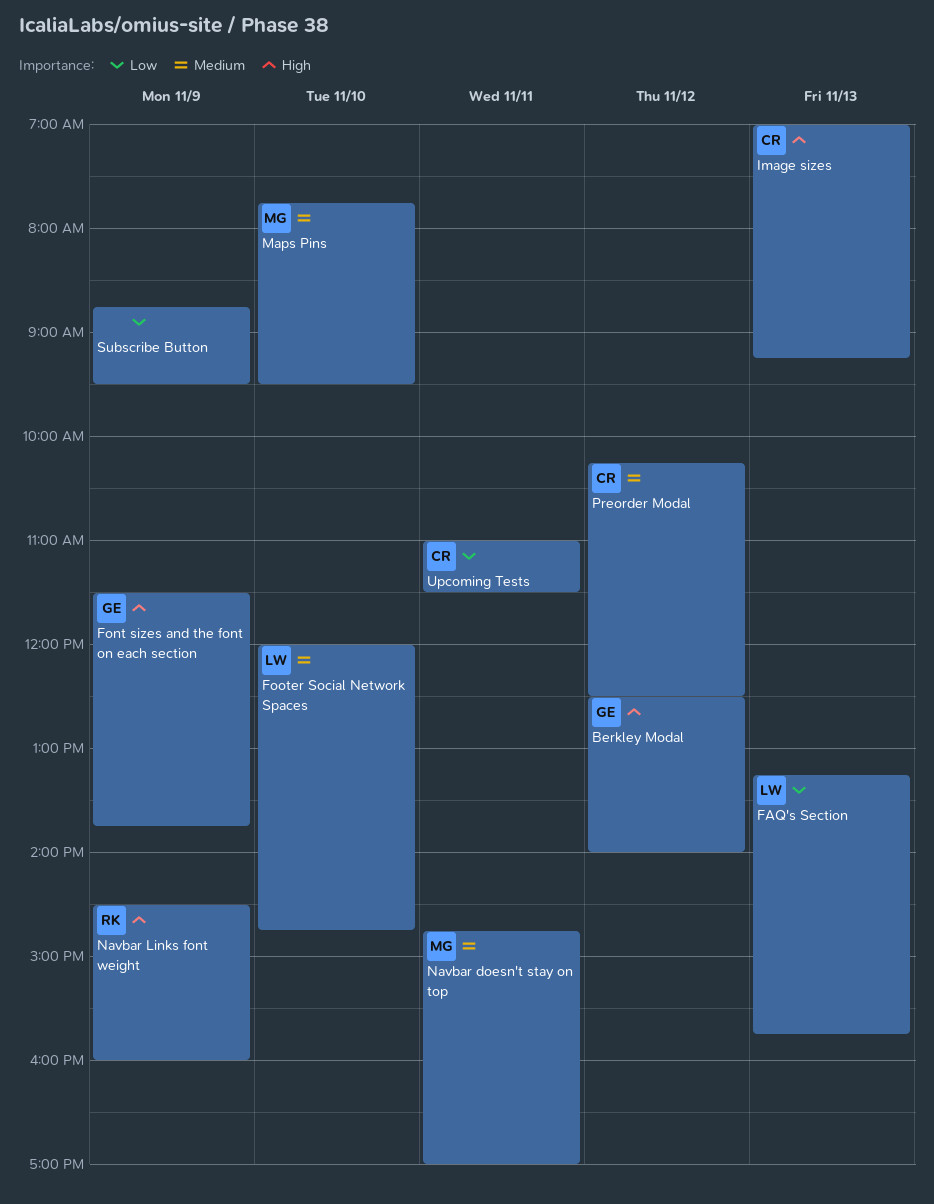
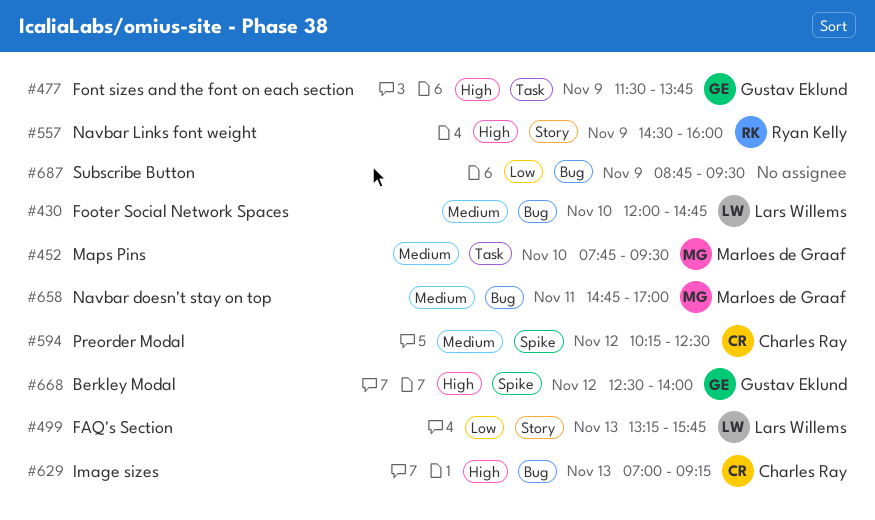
Upcoming Tests: present -> none

